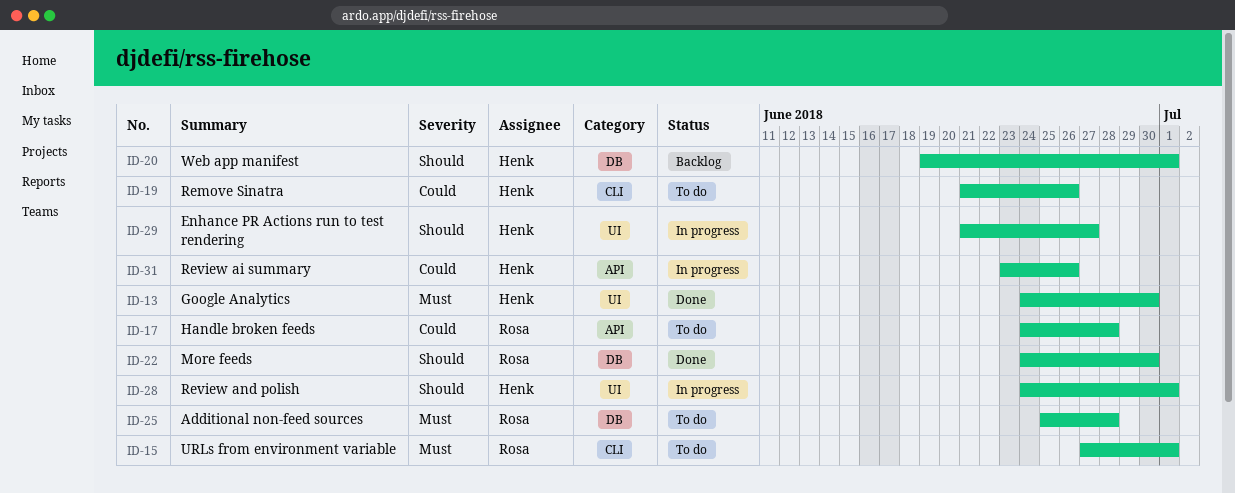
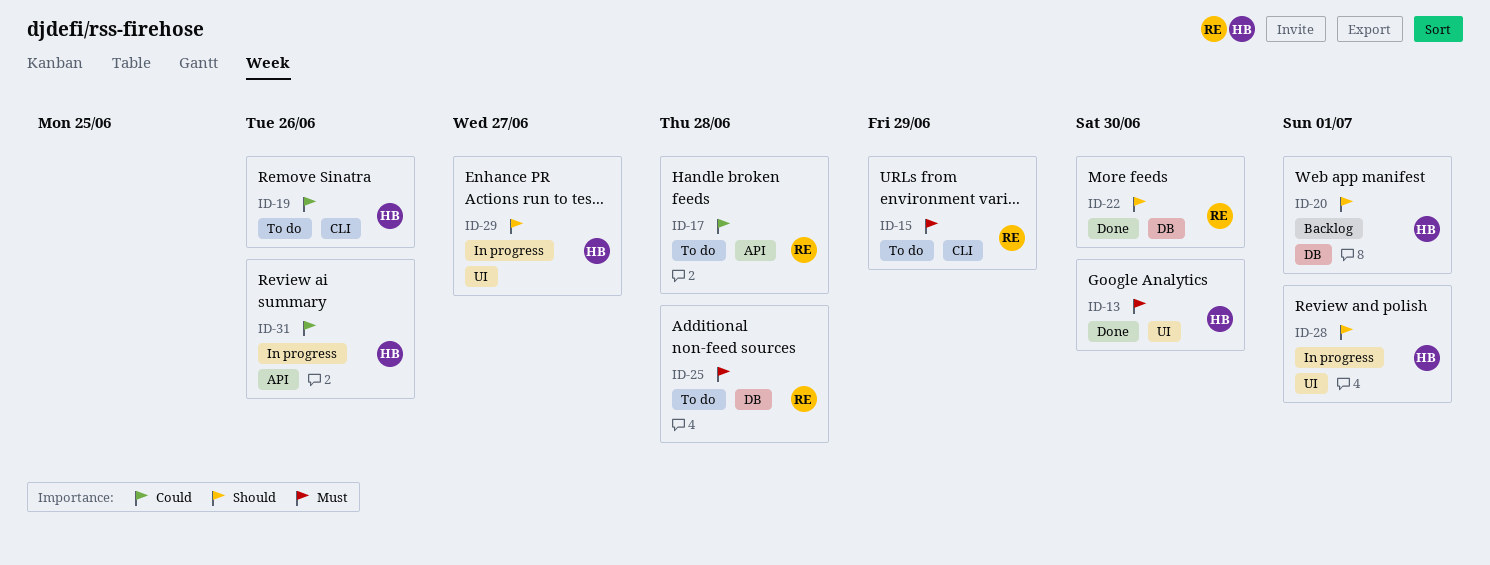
ID-15, due: Jul 1 -> Jun 29

